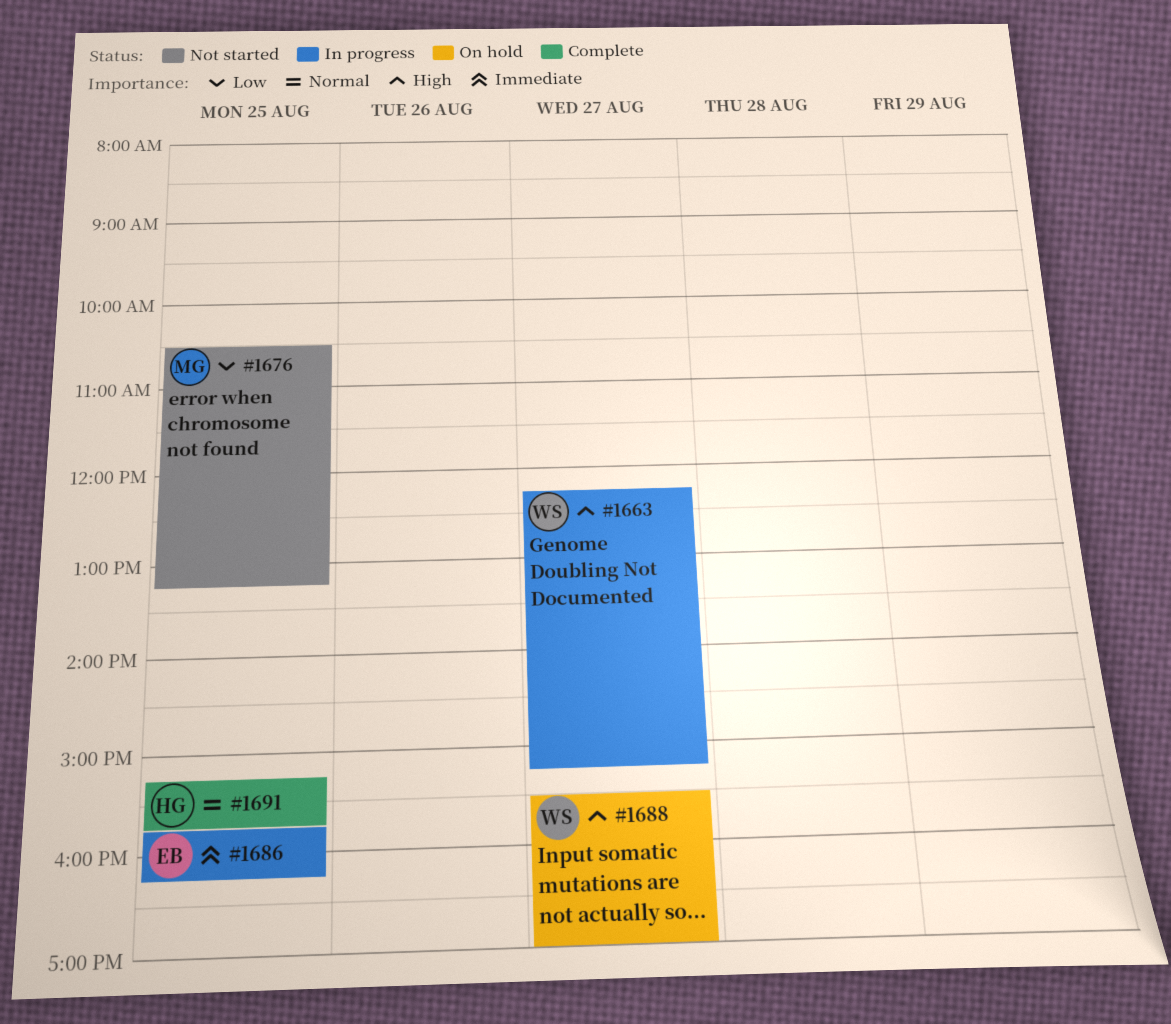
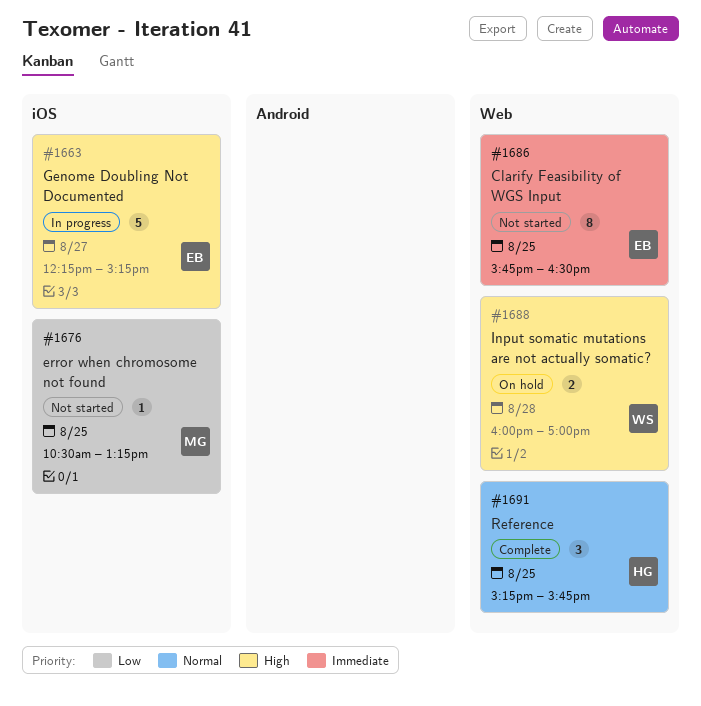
#1663, owner: WS -> EB
#1686, status: In progress -> Not started
#1686, ends: 16:15 -> 16:30
#1688, day: Aug 27 -> Aug 28
#1688, begins: 15:30 -> 16:00

